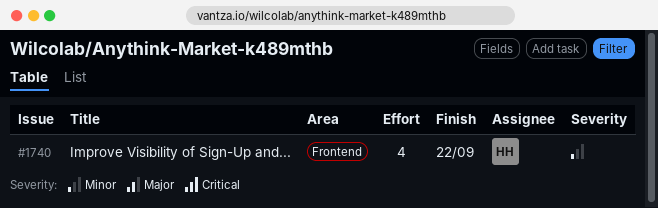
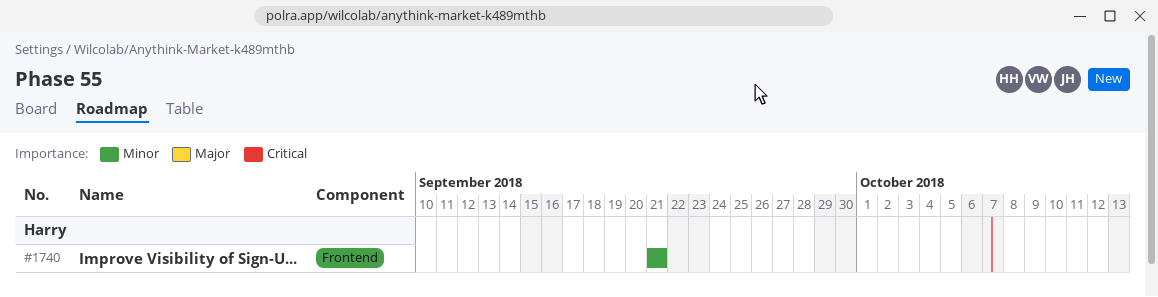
#1740, due: Sep 22 -> Sep 21

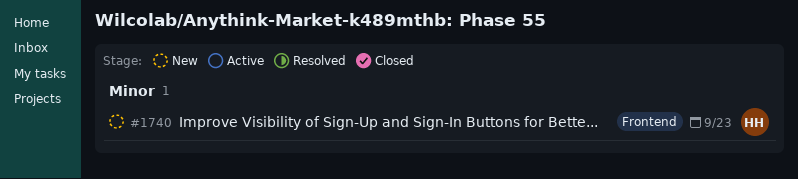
#1740, due: Sep 21 -> Sep 23

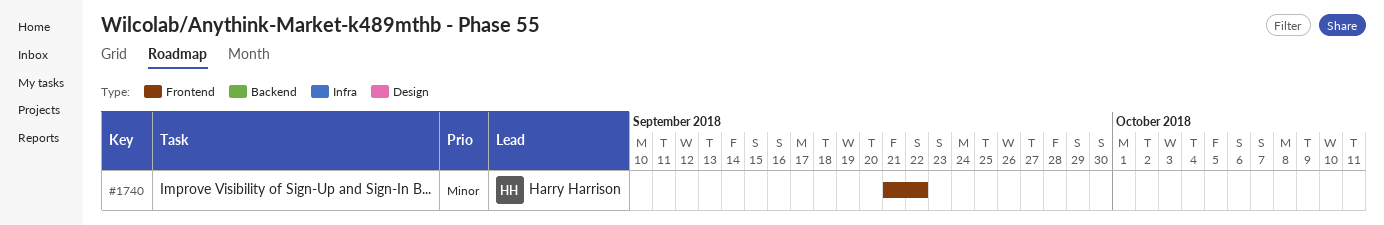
#1740, due: Sep 23 -> Sep 22

